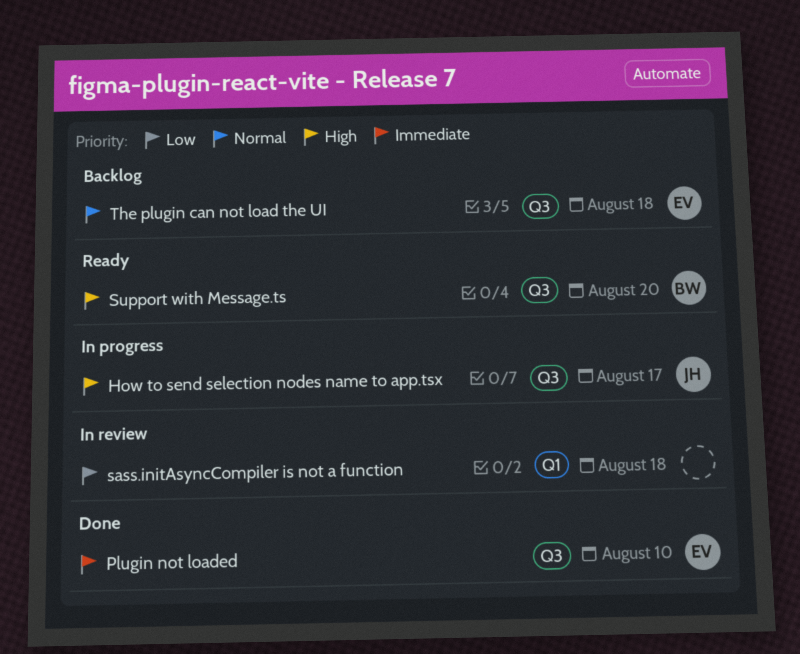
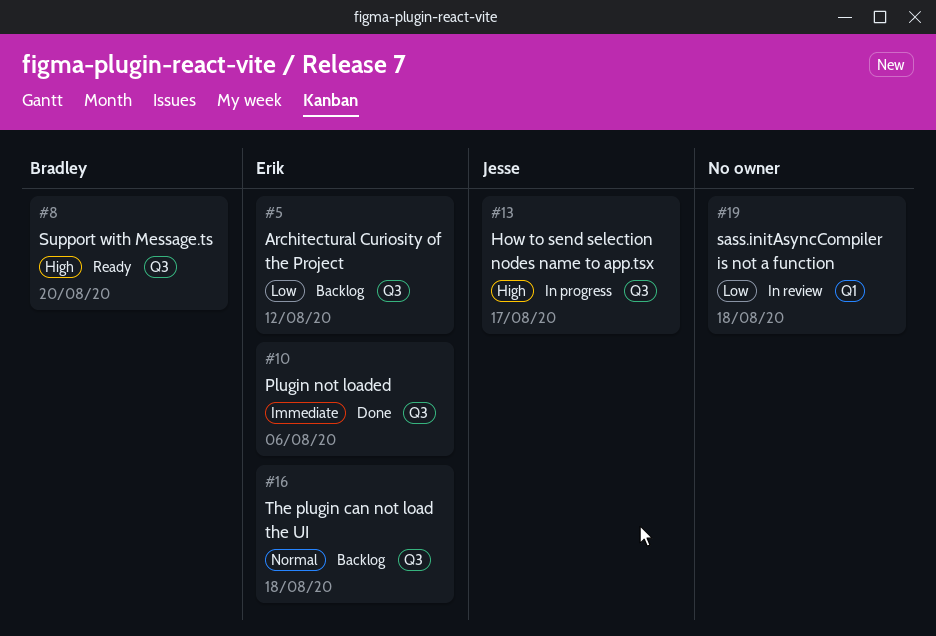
Architectural Curiosity of the Project: none -> present
Plugin not loaded, due: Aug 10 -> Aug 6

